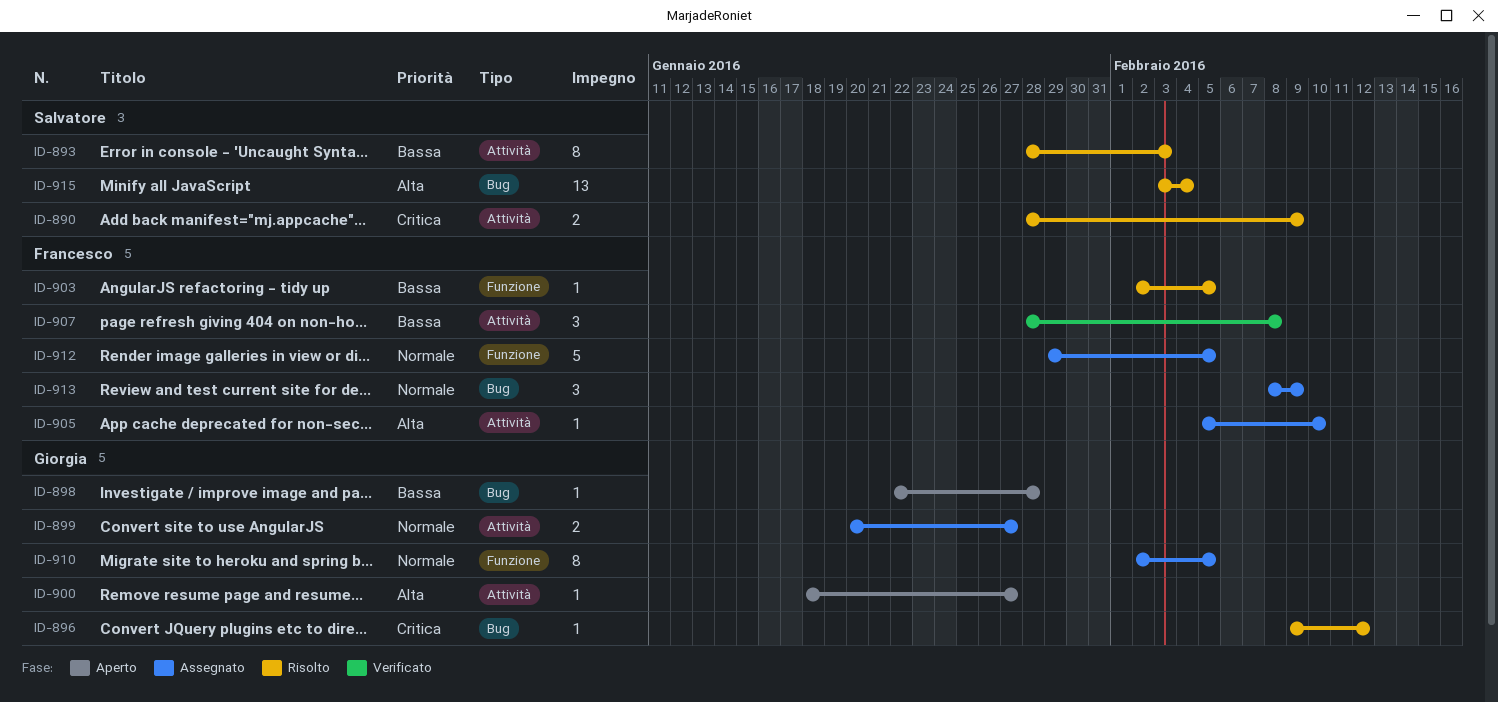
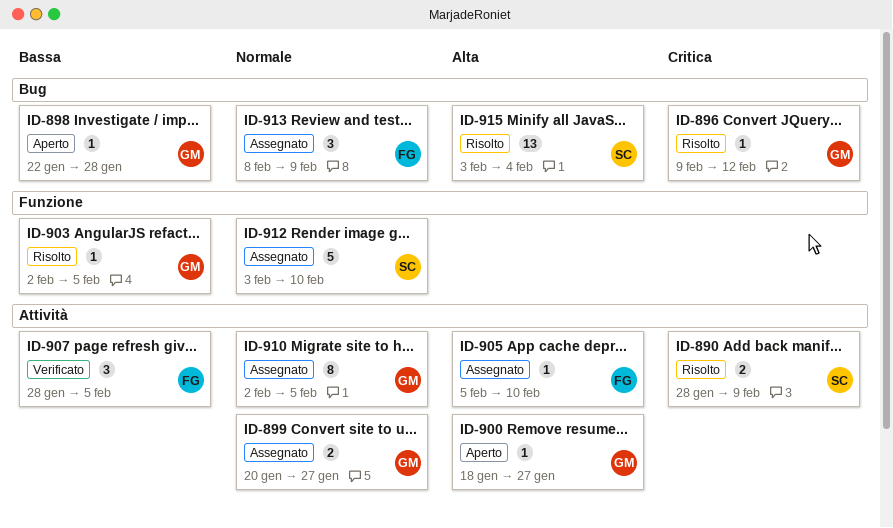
ID-893: present -> none
ID-903, owner: Francesco -> Giorgia
ID-907, due: Feb 8 -> Feb 5
ID-910, label: Funzione -> Attività
ID-912, owner: Francesco -> Salvatore
ID-912, start: Jan 29 -> Feb 3
ID-912, due: Feb 5 -> Feb 10

